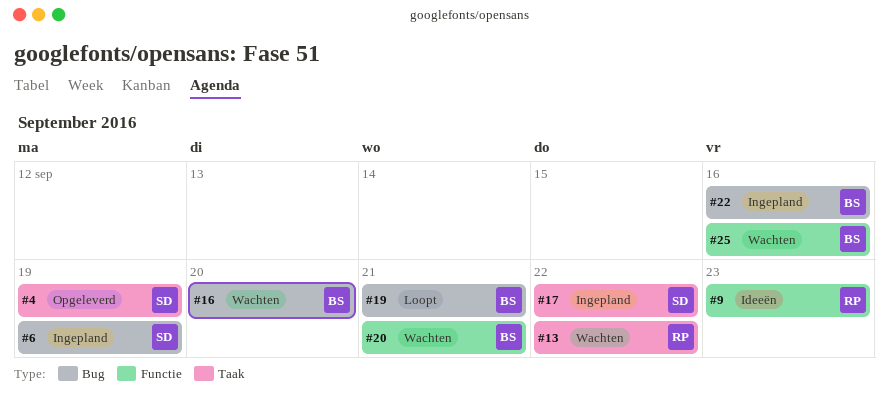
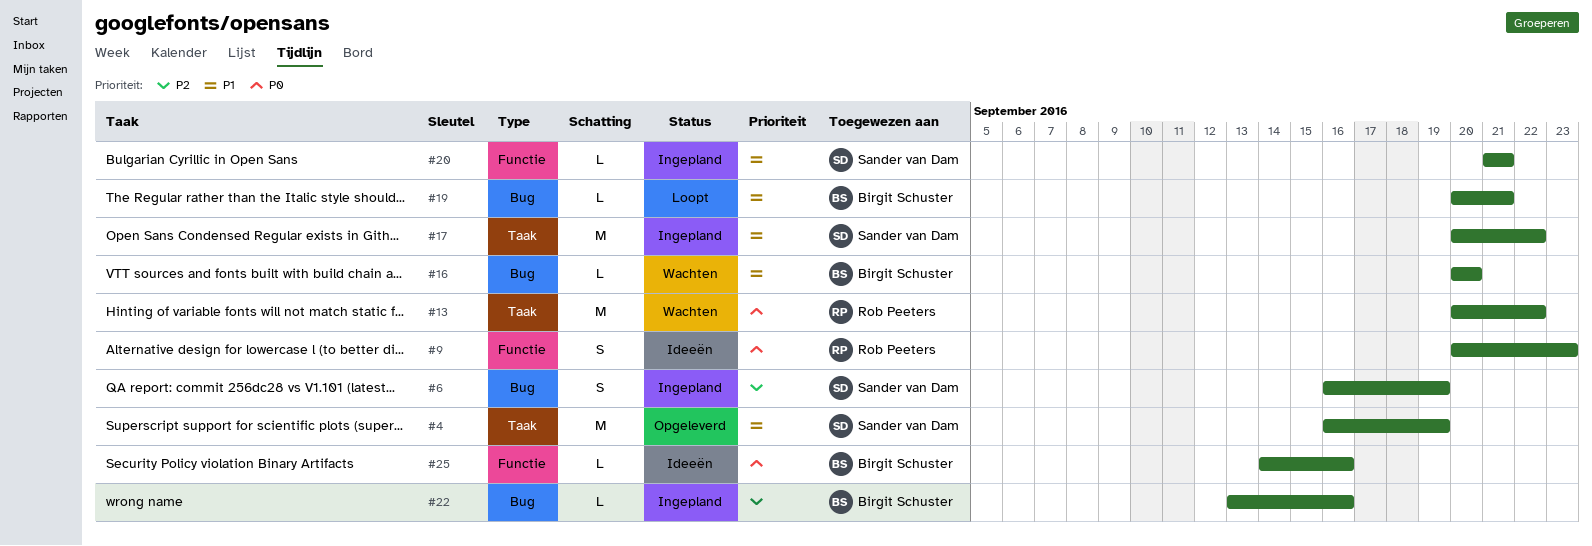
#20, status: Wachten -> Ingepland
#20, owner: Birgit Schuster -> Sander van Dam
#25, status: Wachten -> Ideeën

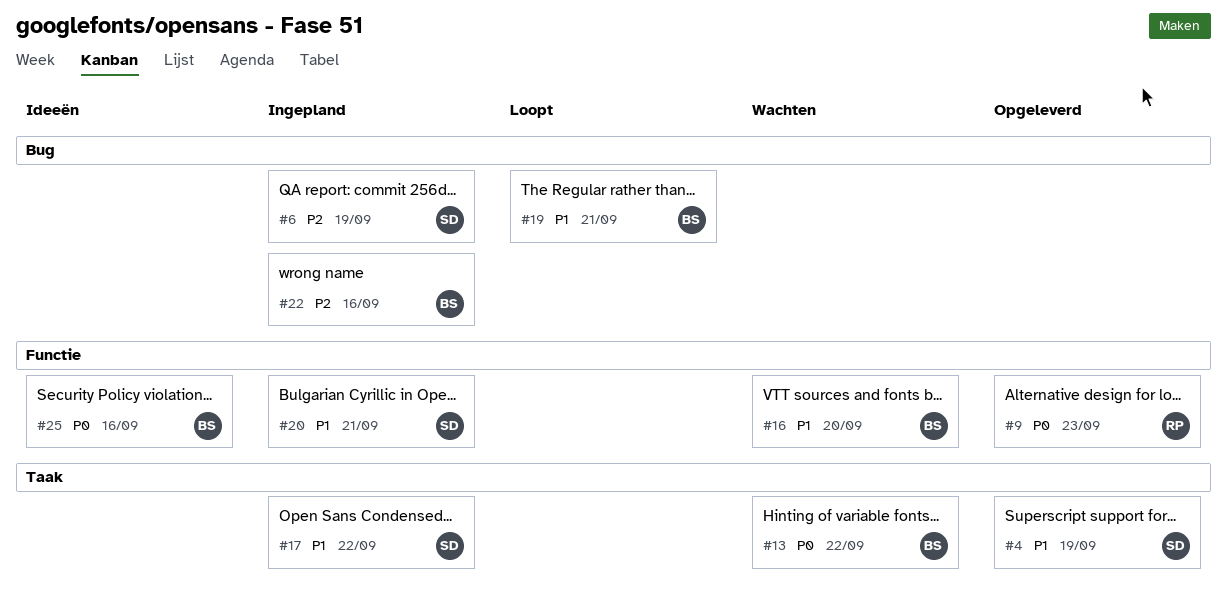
#9, status: Ideeën -> Opgeleverd
#13, owner: Rob Peeters -> Birgit Schuster
#16, label: Bug -> Functie

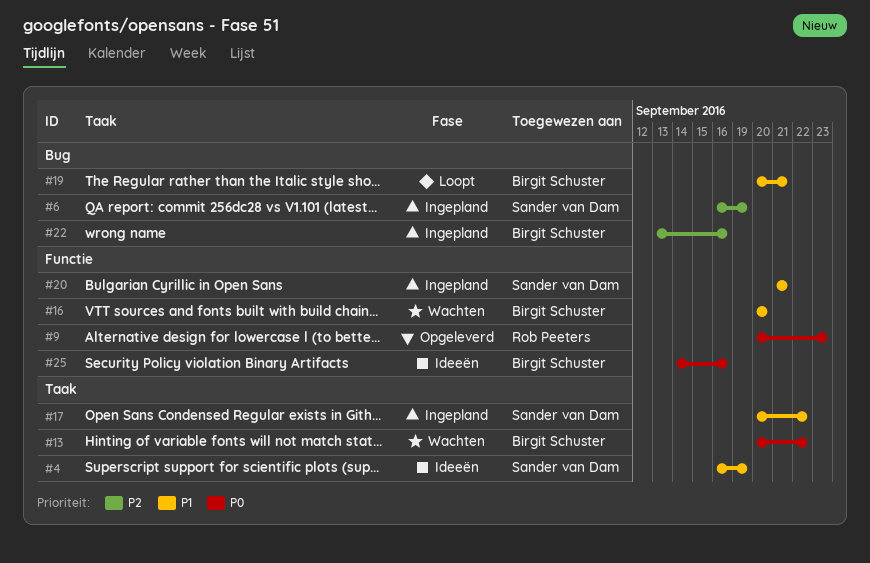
#4, status: Opgeleverd -> Ideeën

